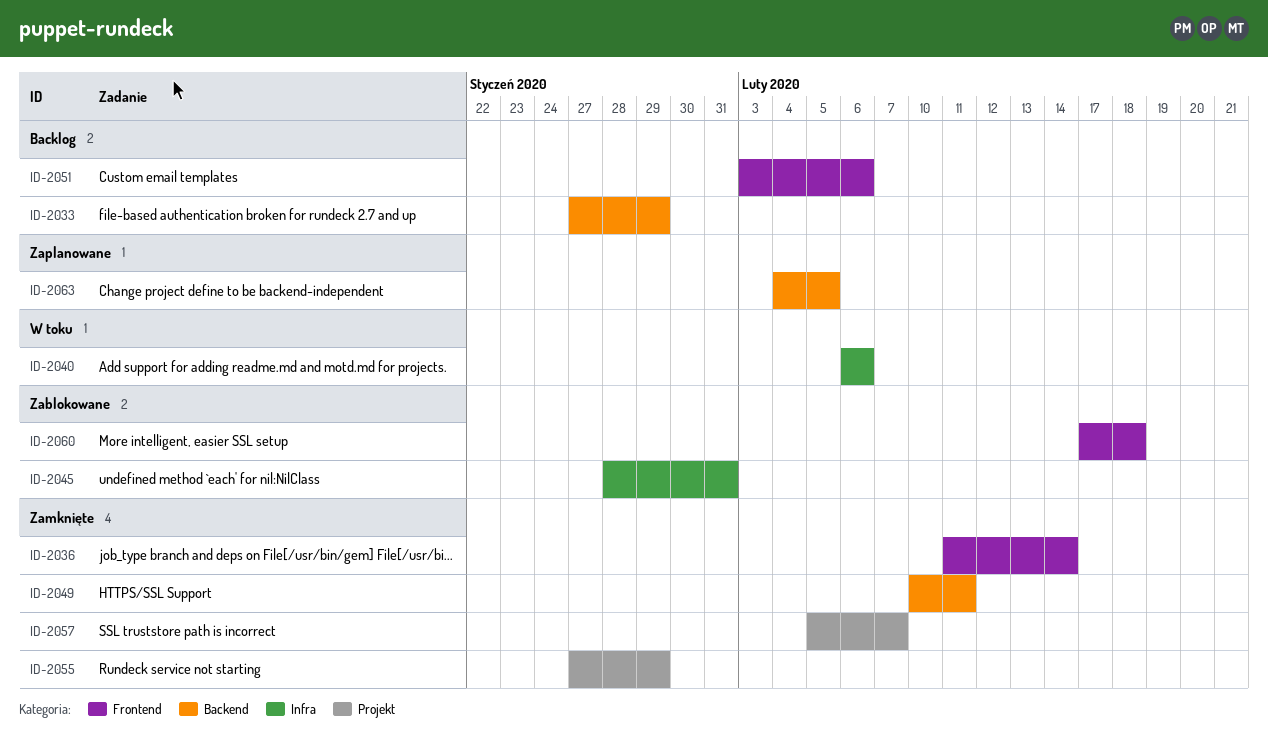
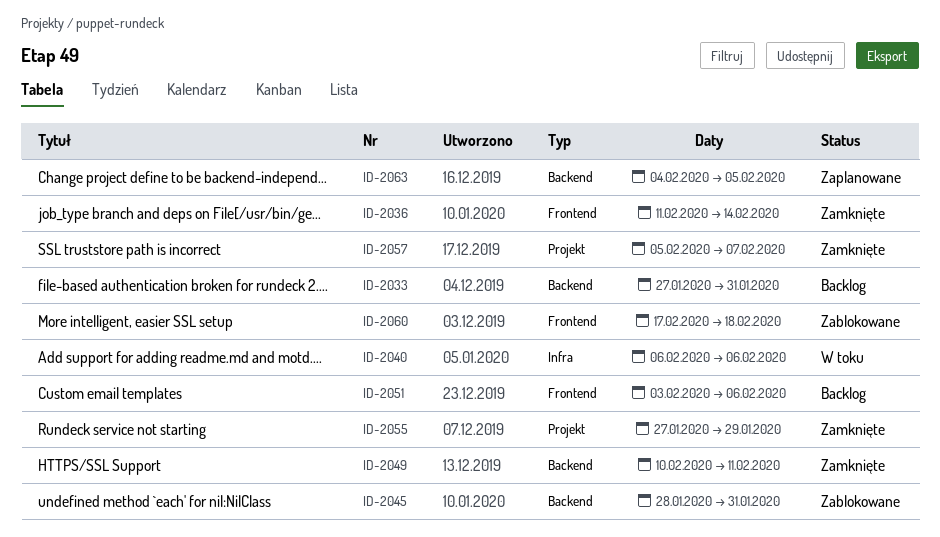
ID-2033, due: Jan 29 -> Jan 31
ID-2045, label: Infra -> Backend

